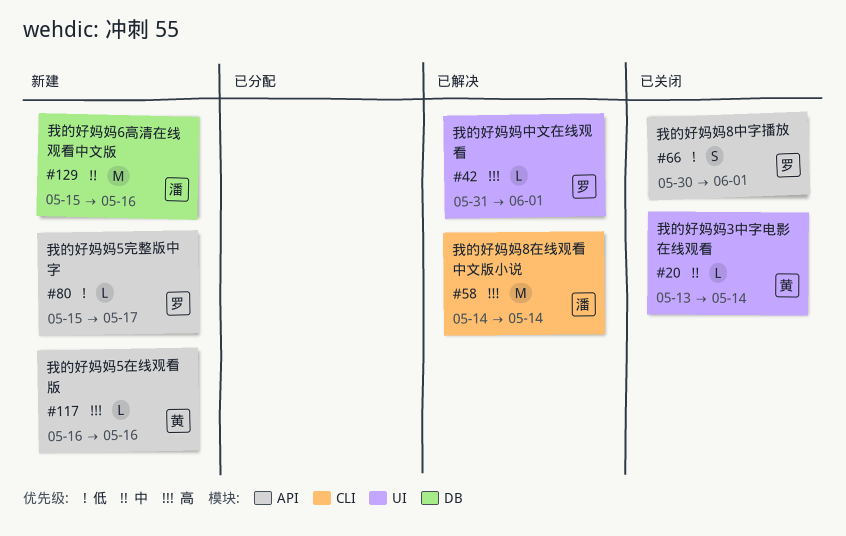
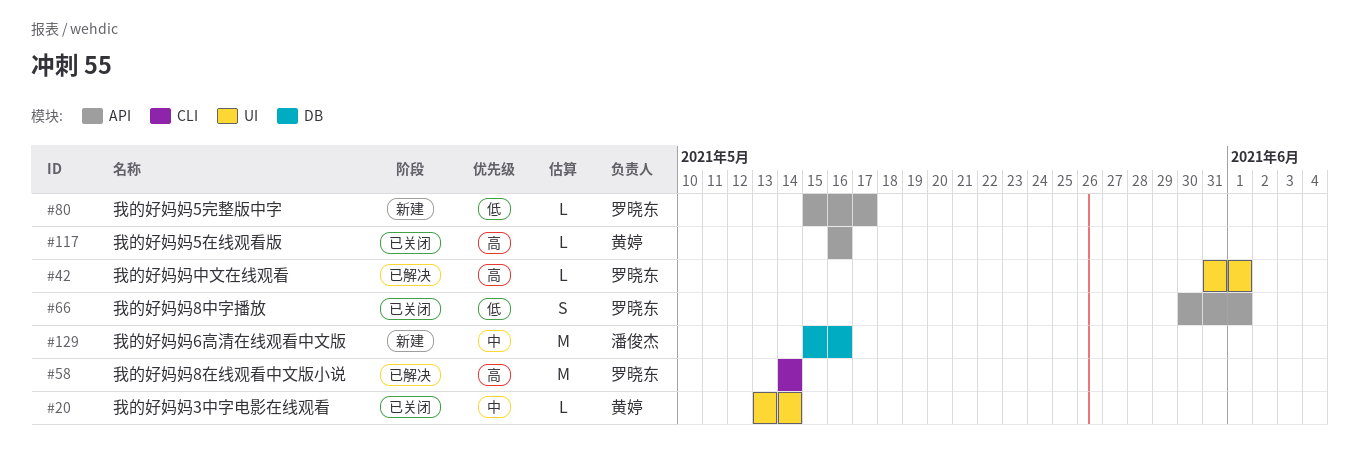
#58, owner: 潘俊杰 -> 罗晓东
#117, status: 新建 -> 已关闭

